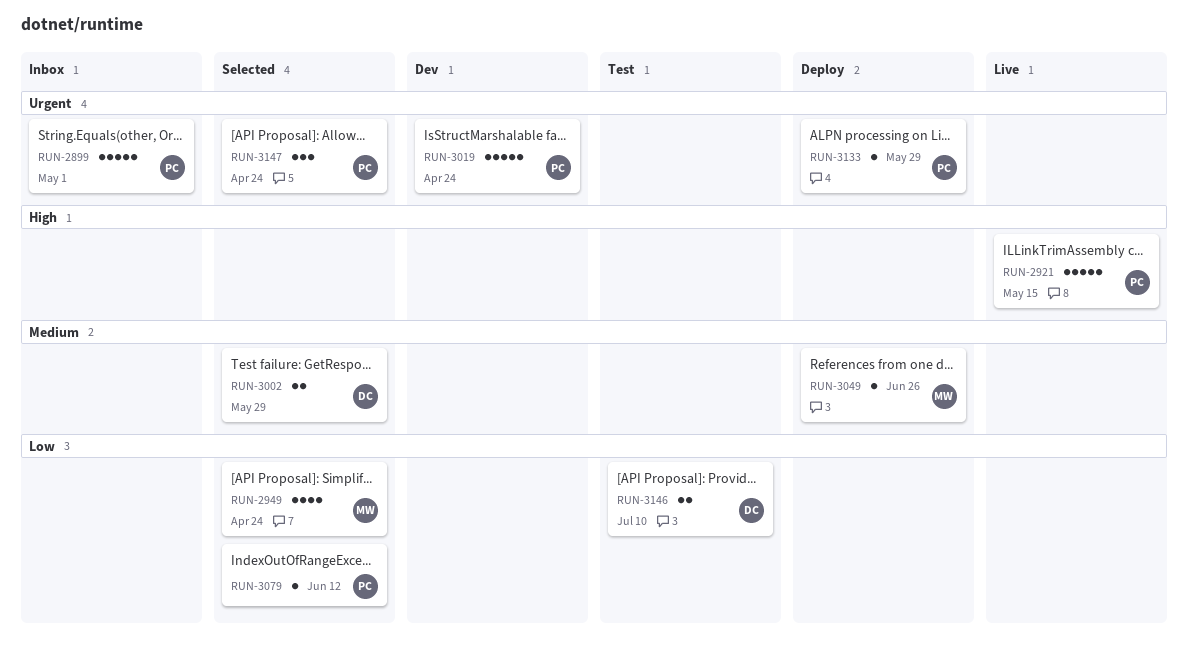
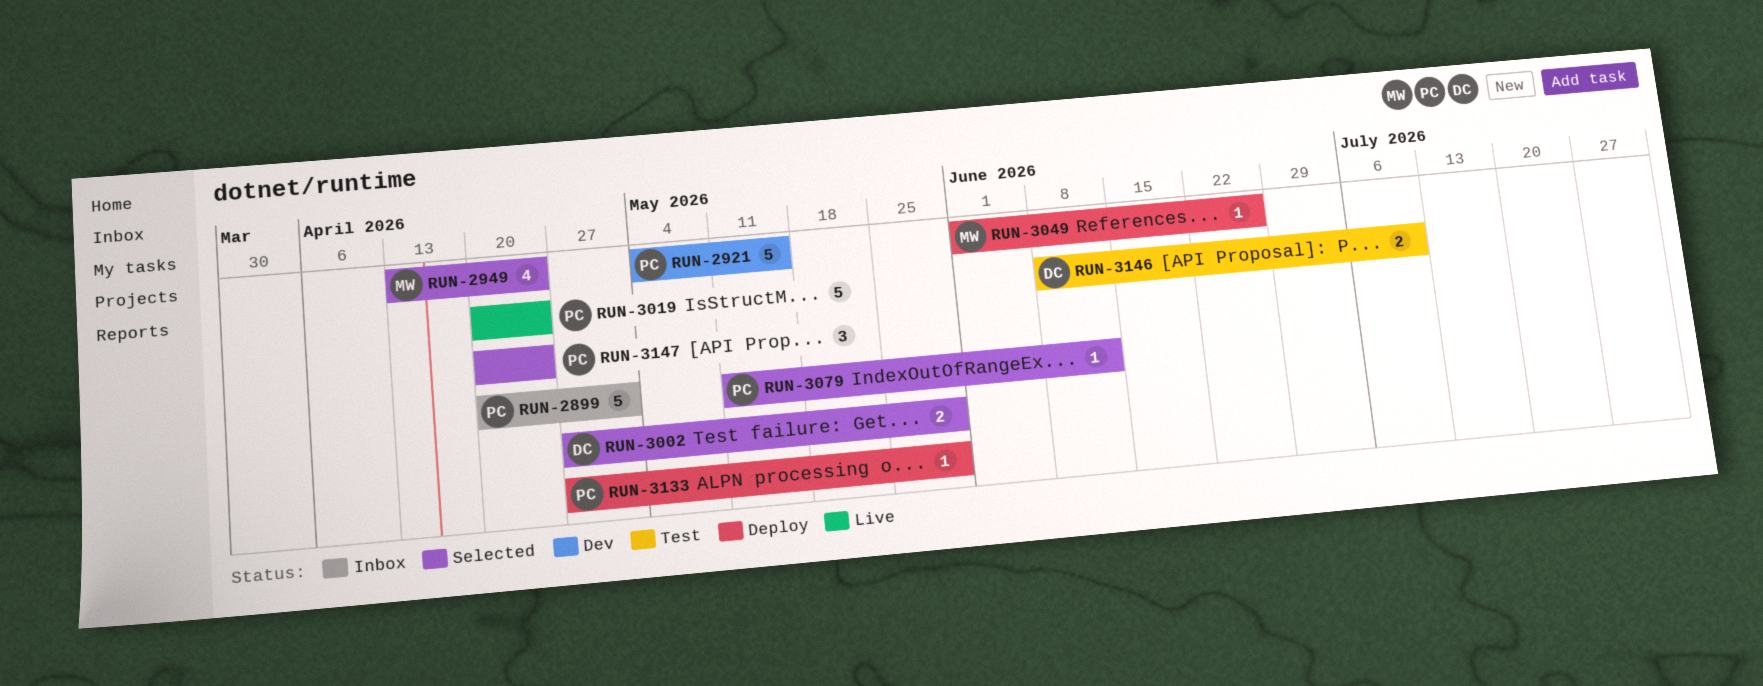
RUN-2921, status: Live -> Dev
RUN-3019, status: Dev -> Live

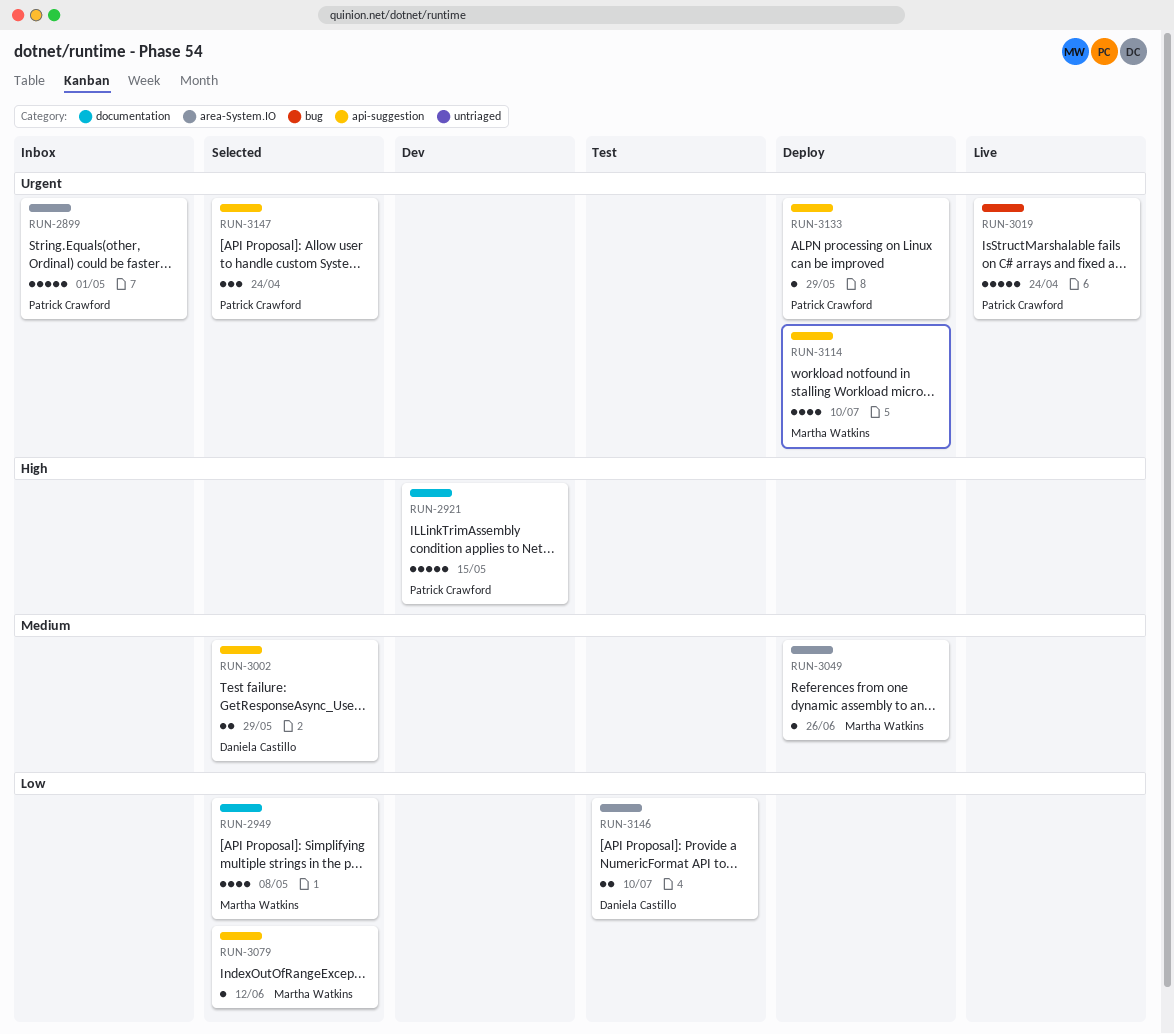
RUN-2949, due: Apr 24 -> May 8
RUN-3079, owner: Patrick Crawford -> Martha Watkins
RUN-3114: none -> present

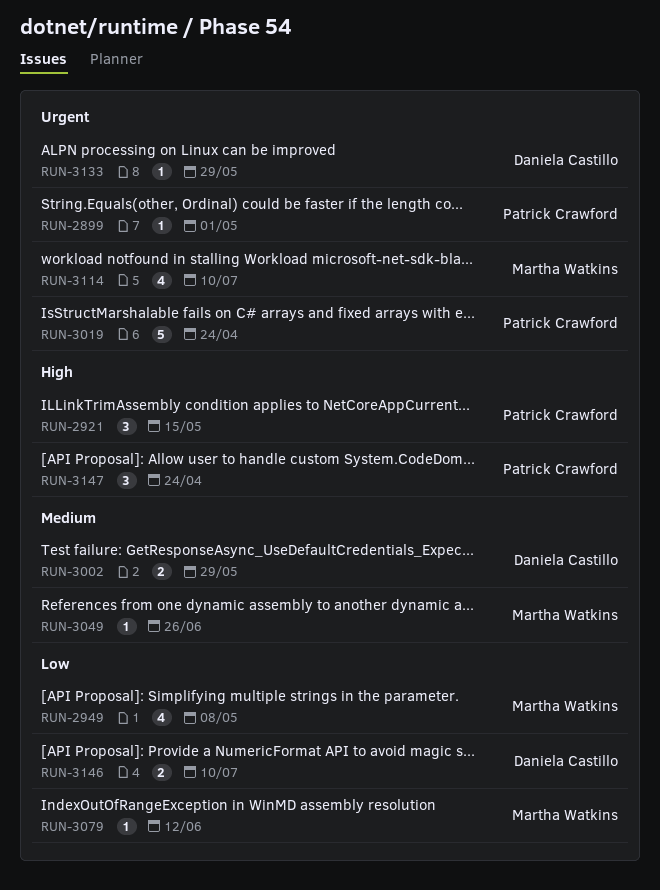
RUN-2899, estimate: 5 -> 1
RUN-2921, estimate: 5 -> 3
RUN-3133, owner: Patrick Crawford -> Daniela Castillo
RUN-3147, priority: Urgent -> High

